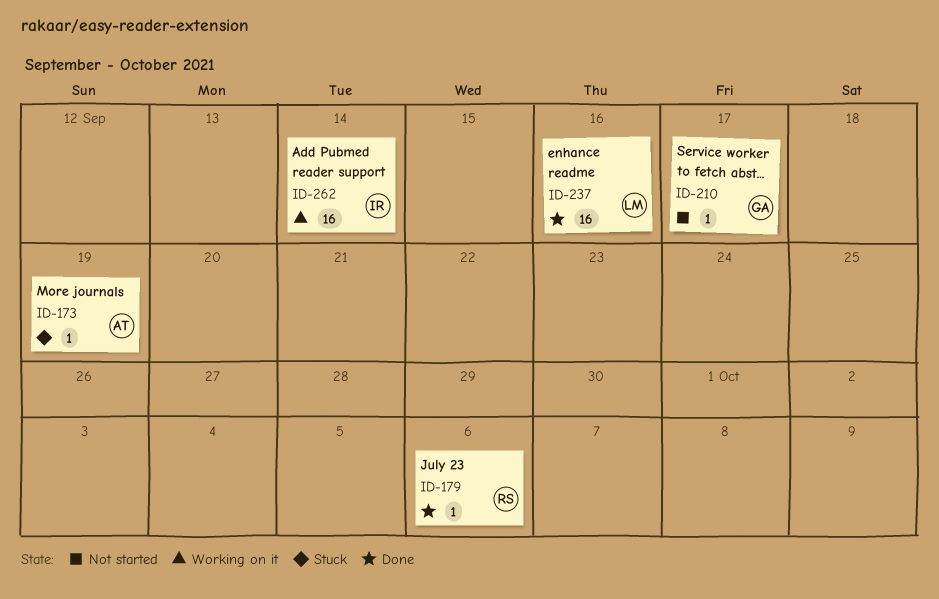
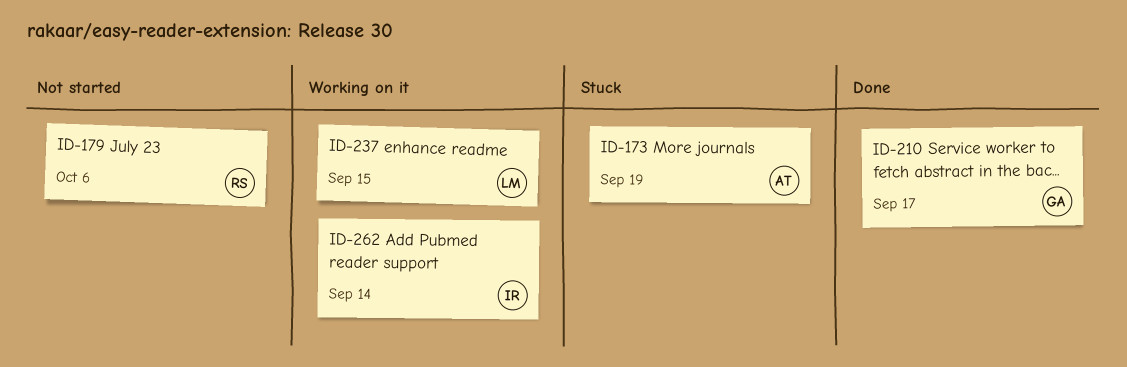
ID-179, status: Done -> Not started
ID-210, status: Not started -> Done
ID-237, status: Done -> Working on it
ID-237, due: Sep 16 -> Sep 15

